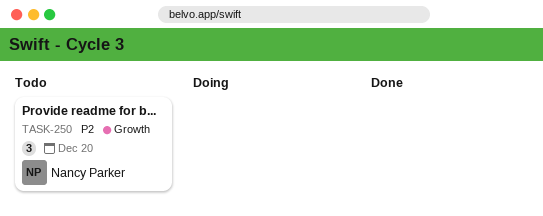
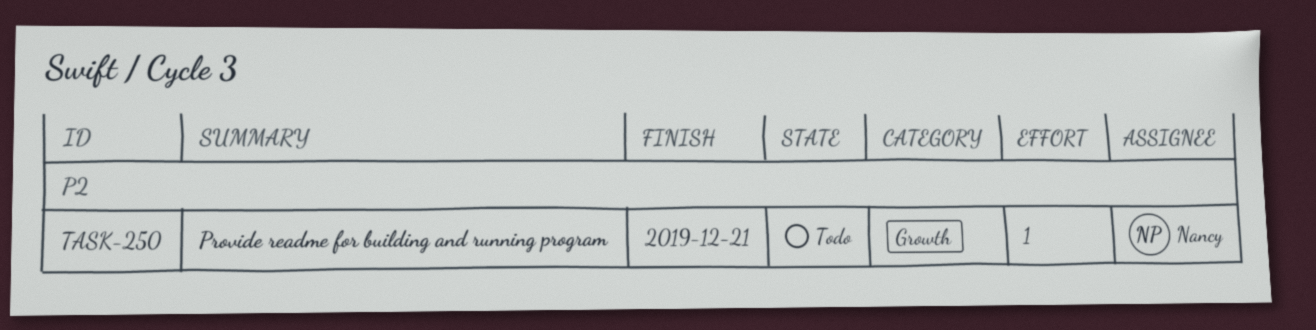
TASK-250, estimate: 3 -> 1
TASK-250, due: Dec 20 -> Dec 21

